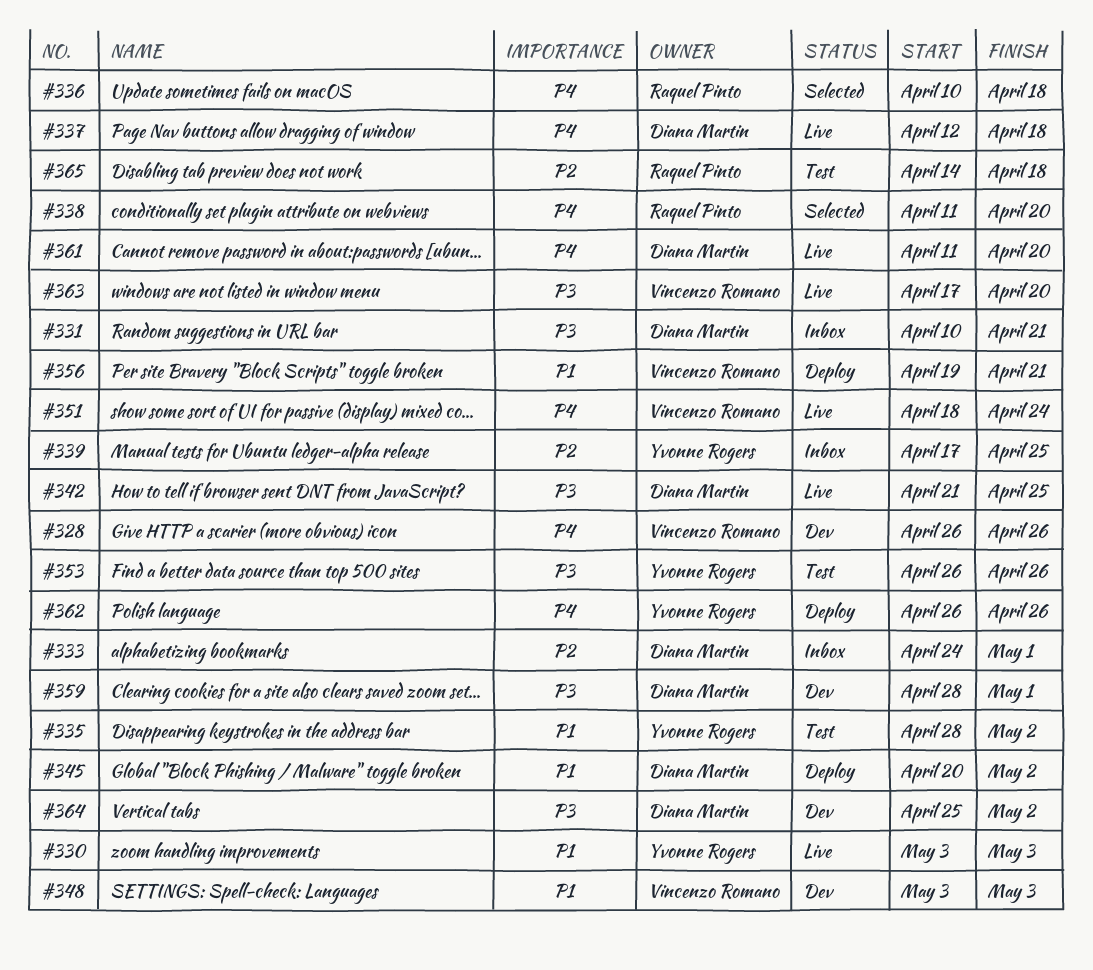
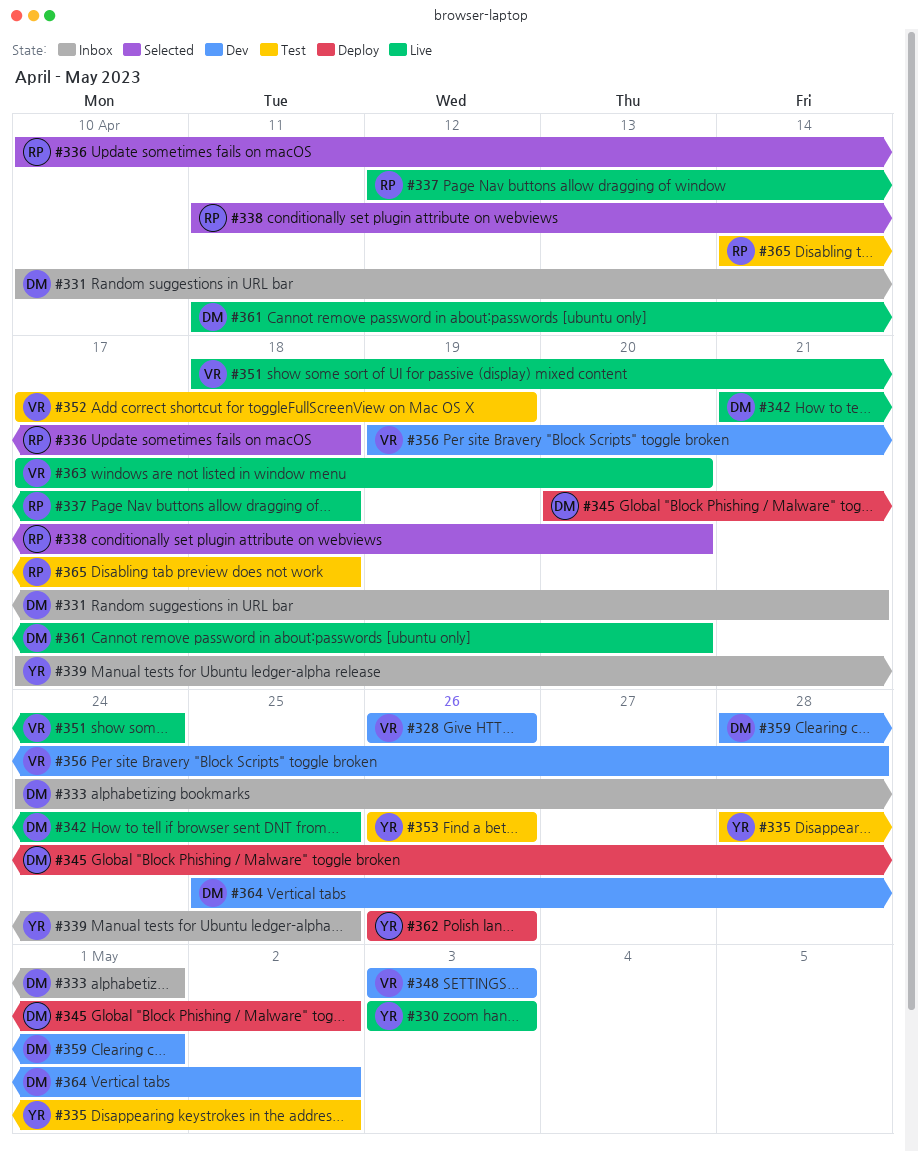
#337, owner: Diana Martin -> Raquel Pinto
#352: none -> present
#356, status: Deploy -> Dev
#356, due: Apr 21 -> Apr 28

